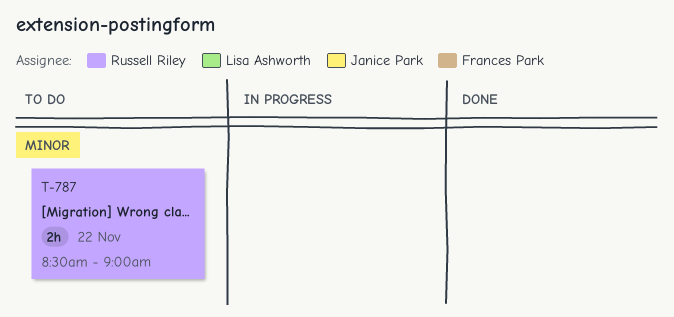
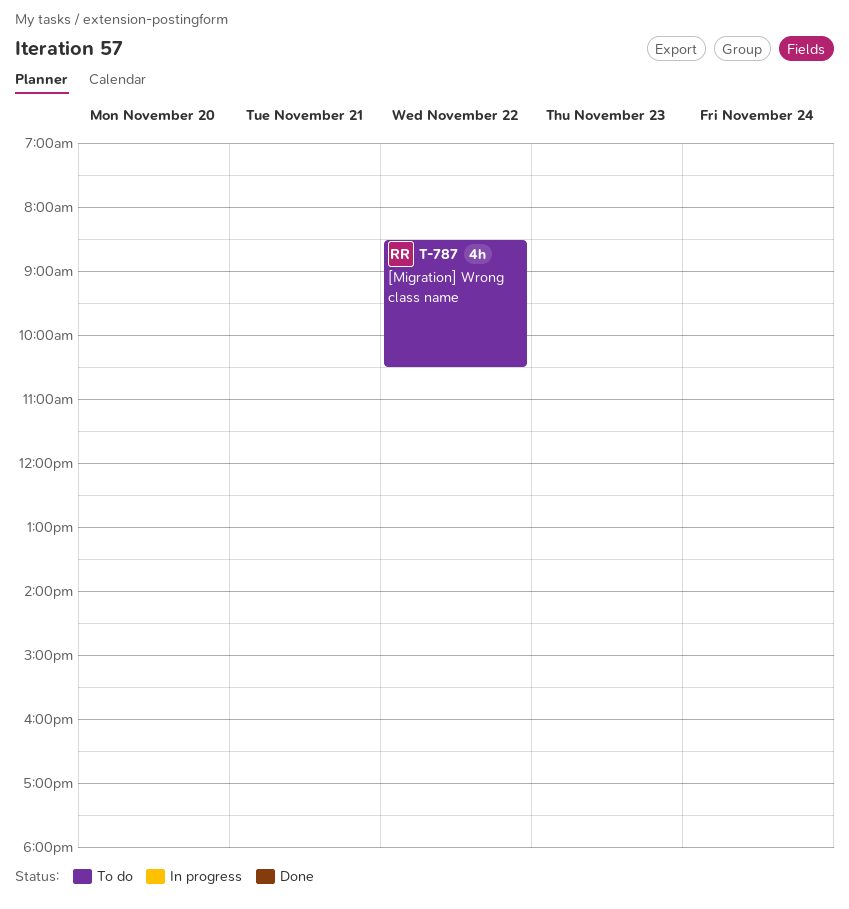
T-787, estimate: 2h -> 4h
T-787, ends: 09:00 -> 10:30

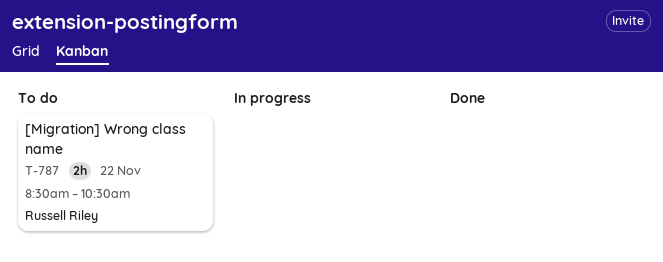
T-787, estimate: 4h -> 2h

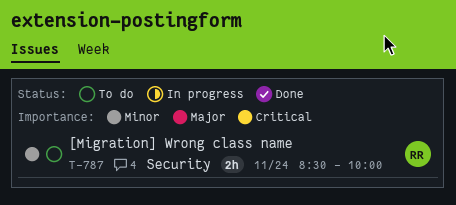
T-787, day: Nov 22 -> Nov 24
T-787, ends: 10:30 -> 10:00

